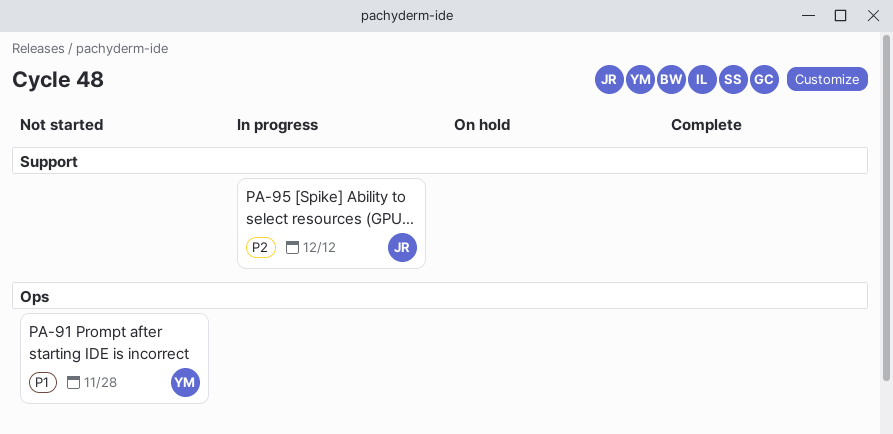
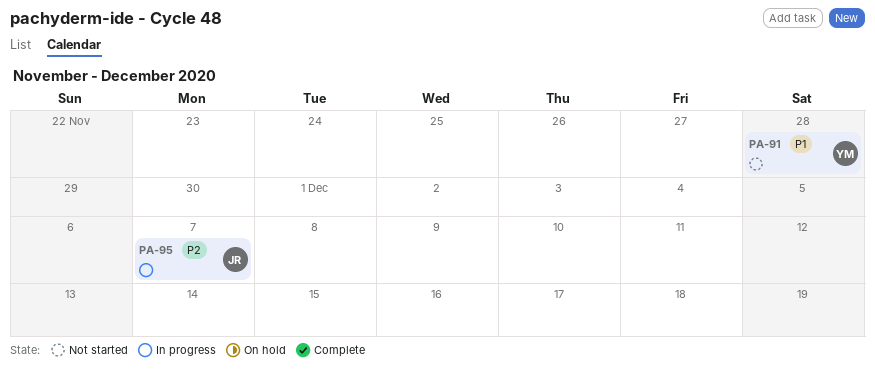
PA-95, due: Dec 12 -> Dec 7

